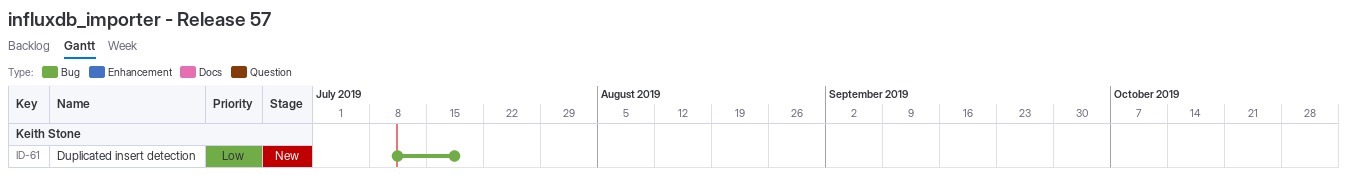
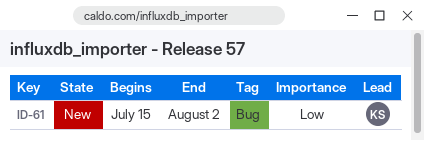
ID-61, start: Jul 8 -> Jul 15
ID-61, due: Jul 19 -> Aug 2

